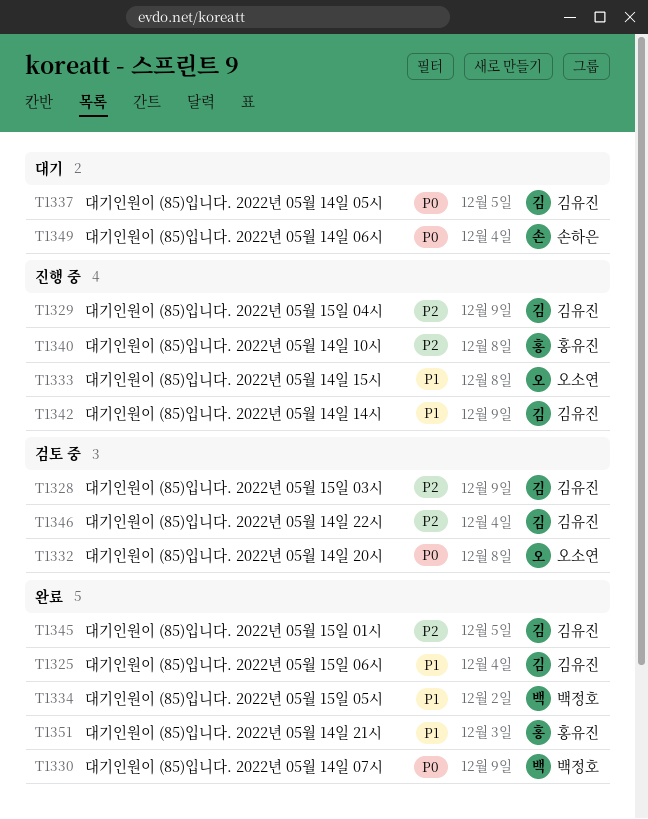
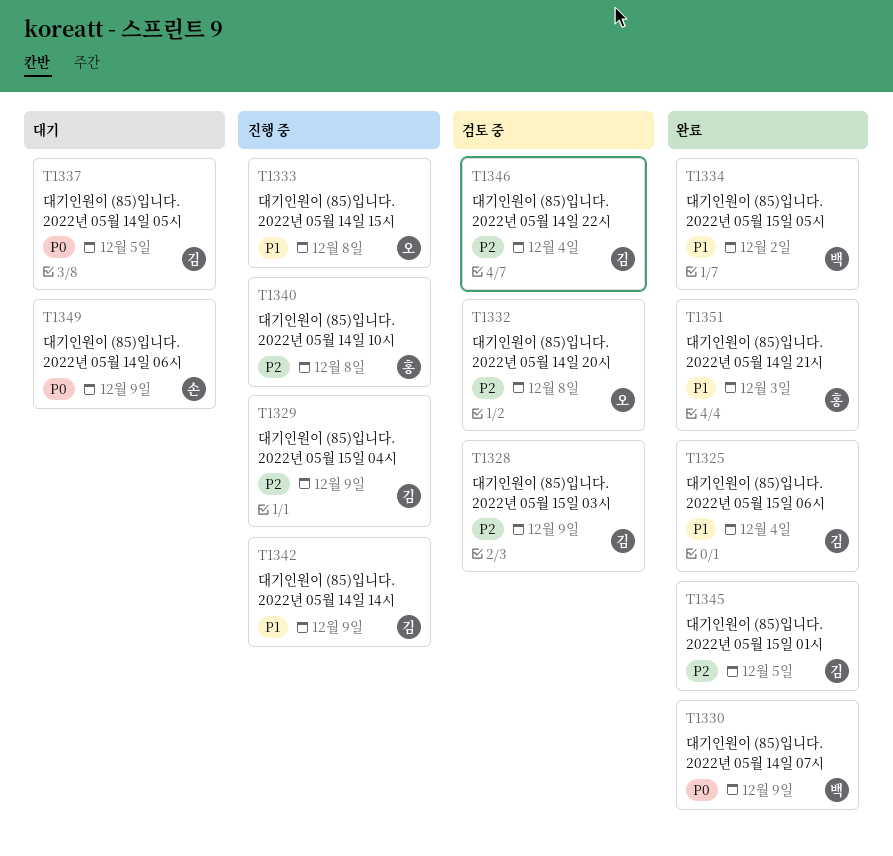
T1332, priority: P0 -> P2
T1349, due: Dec 4 -> Dec 9

